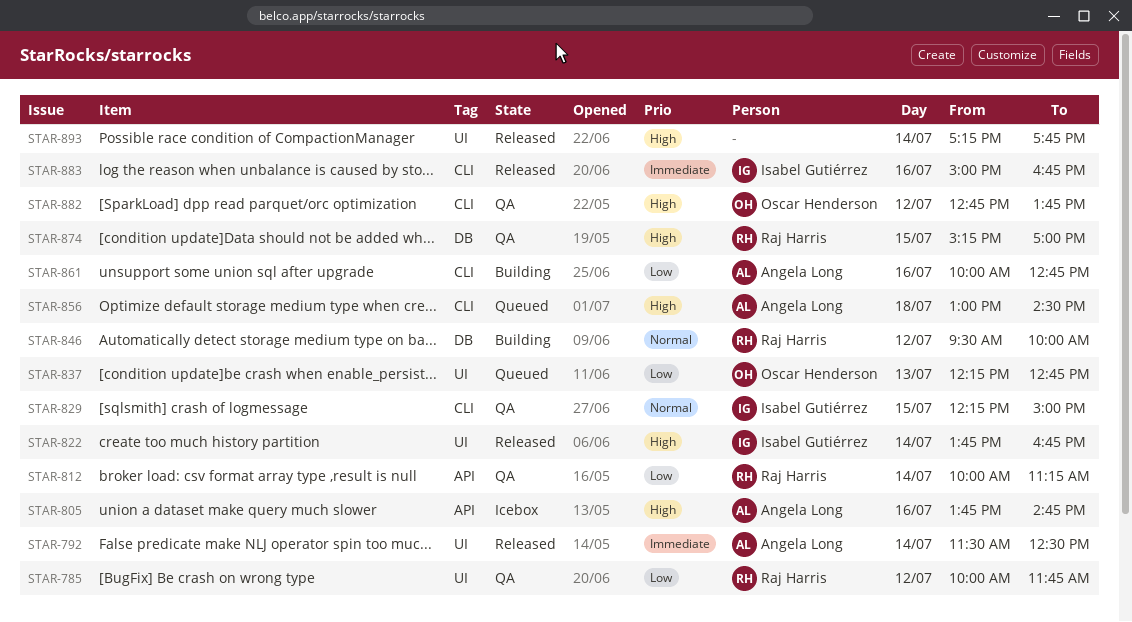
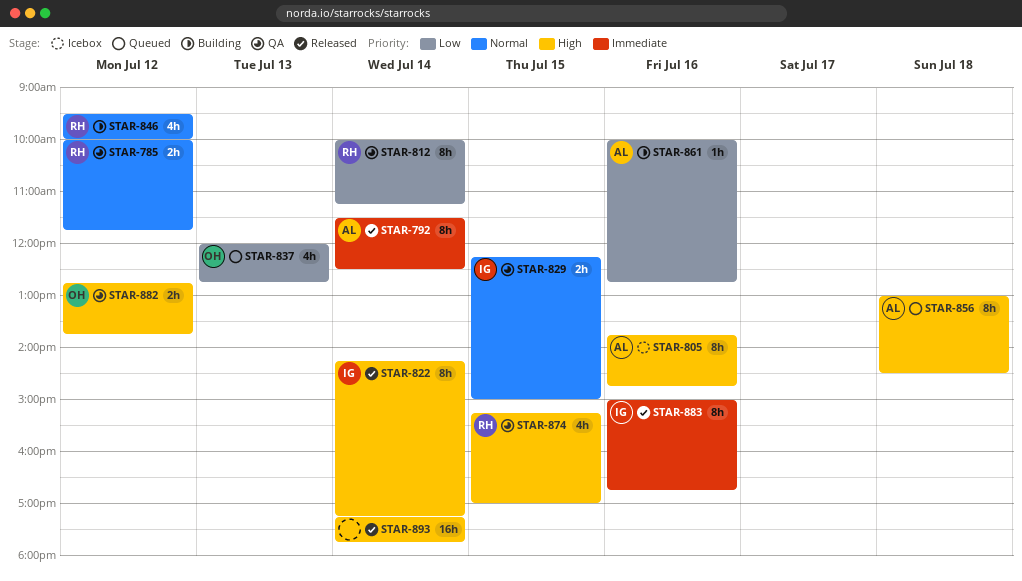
STAR-785, priority: Low -> Normal
STAR-822, begins: 13:45 -> 14:15
STAR-822, ends: 16:45 -> 17:15
STAR-837, begins: 12:15 -> 12:00

